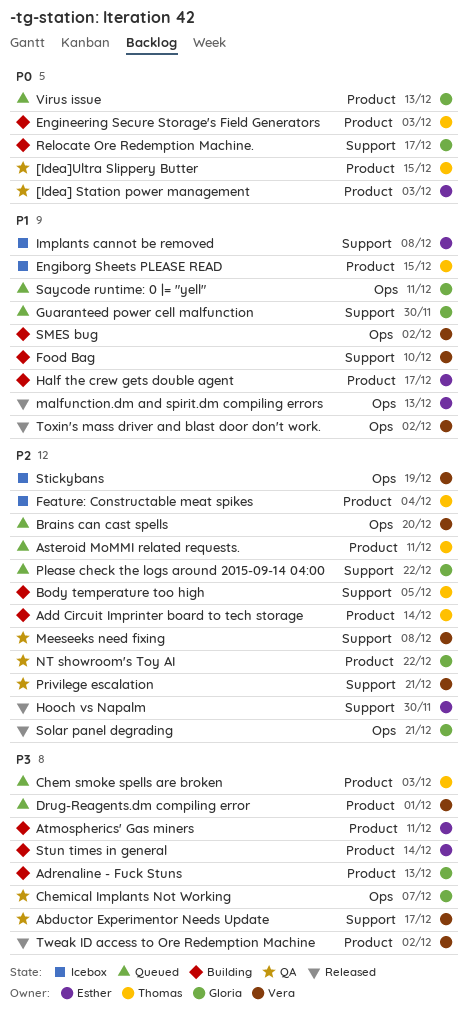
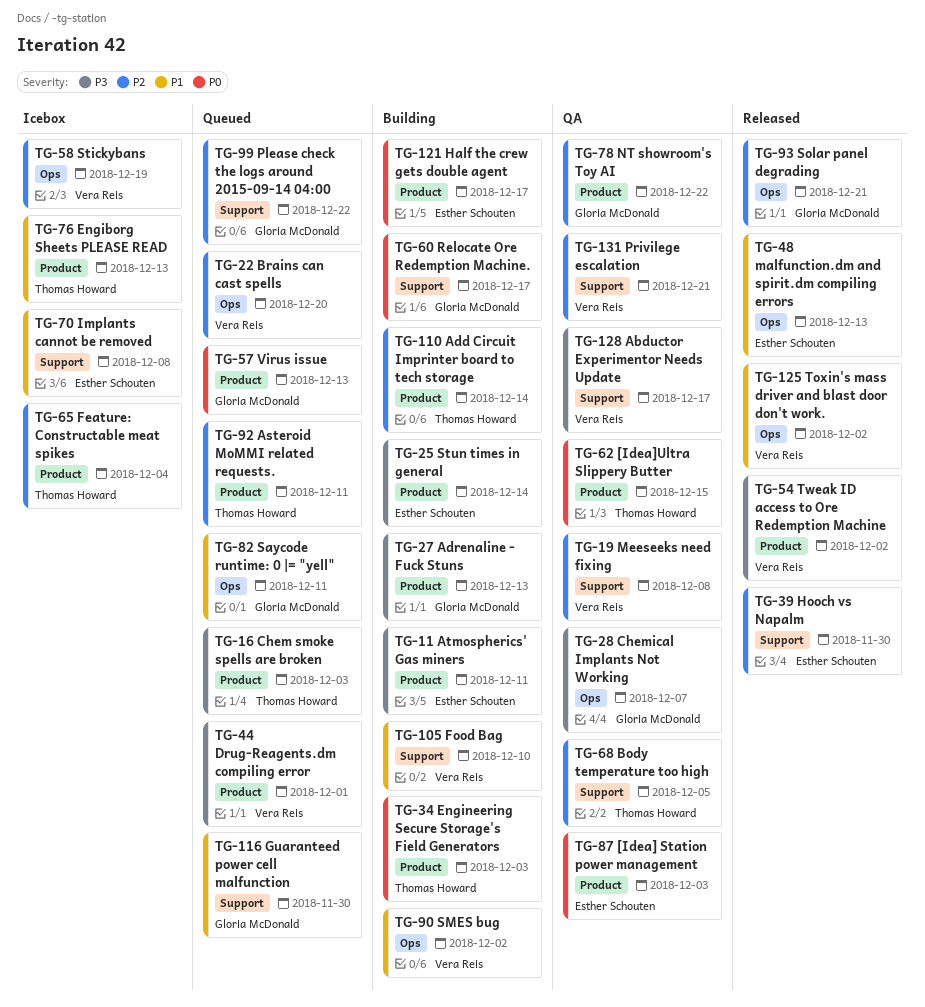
Body temperature too high, status: Building -> QA
Engiborg Sheets PLEASE READ, due: Dec 15 -> Dec 13
Half the crew gets double agent, priority: P1 -> P0

